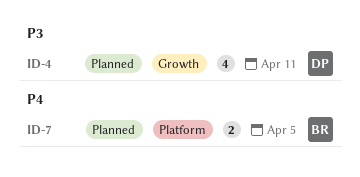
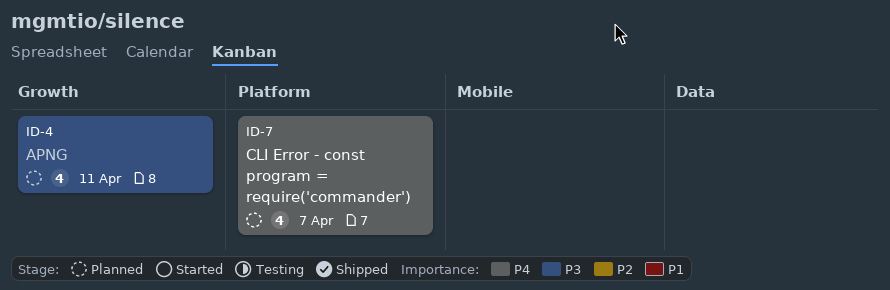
ID-7, estimate: 2 -> 4
ID-7, due: Apr 5 -> Apr 7

